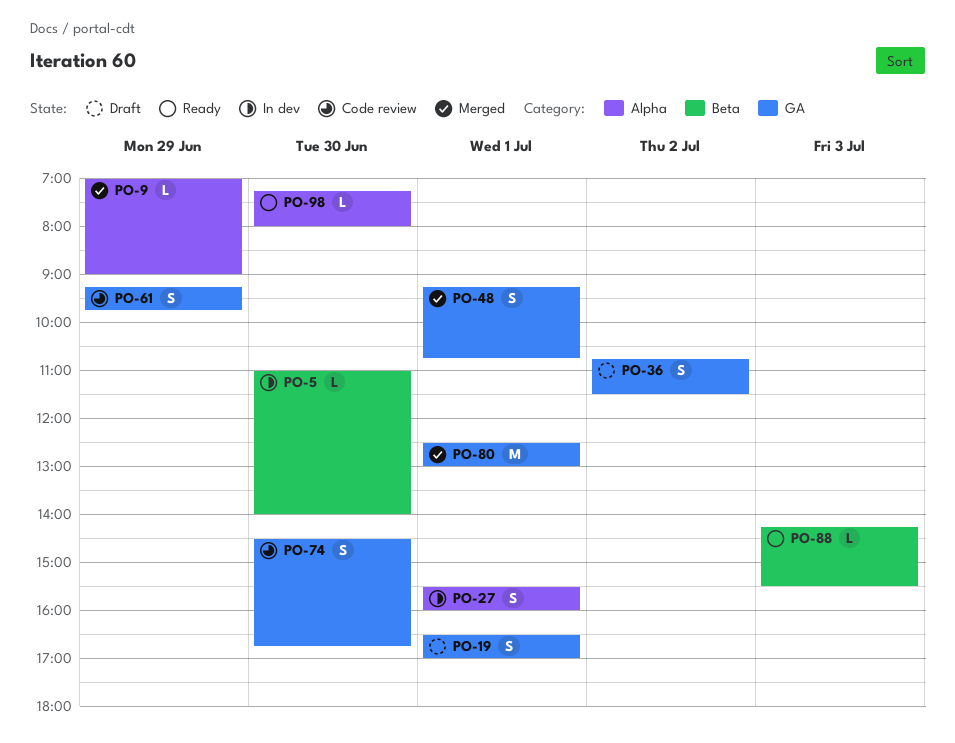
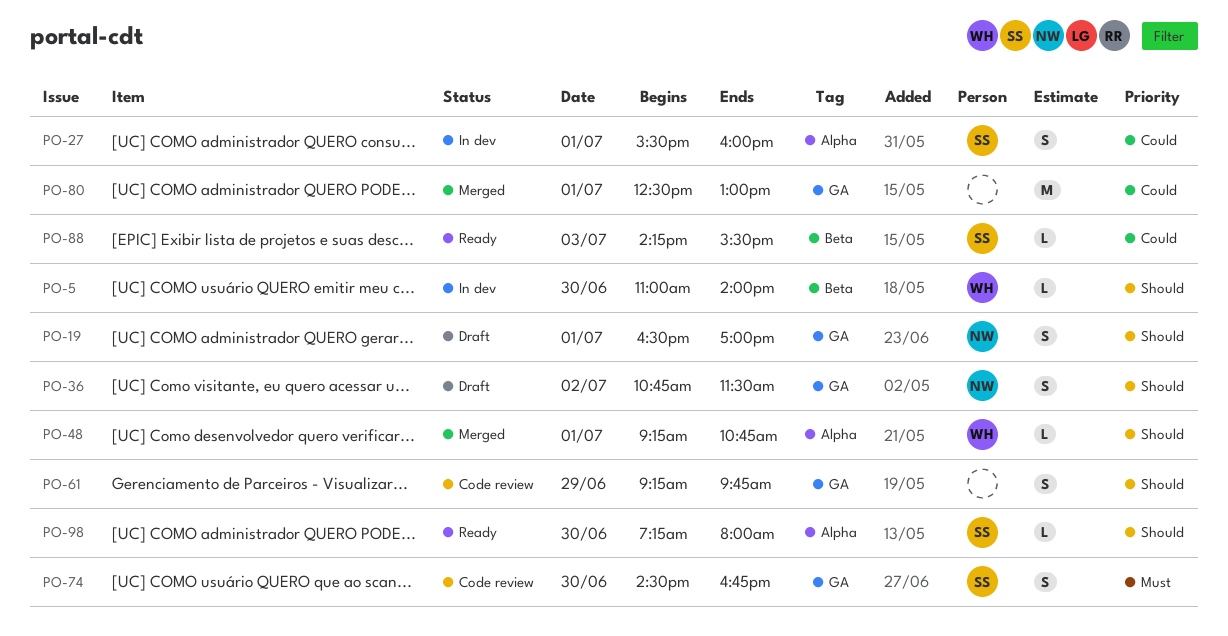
PO-9: present -> none
PO-48, label: GA -> Alpha
PO-48, estimate: S -> L

